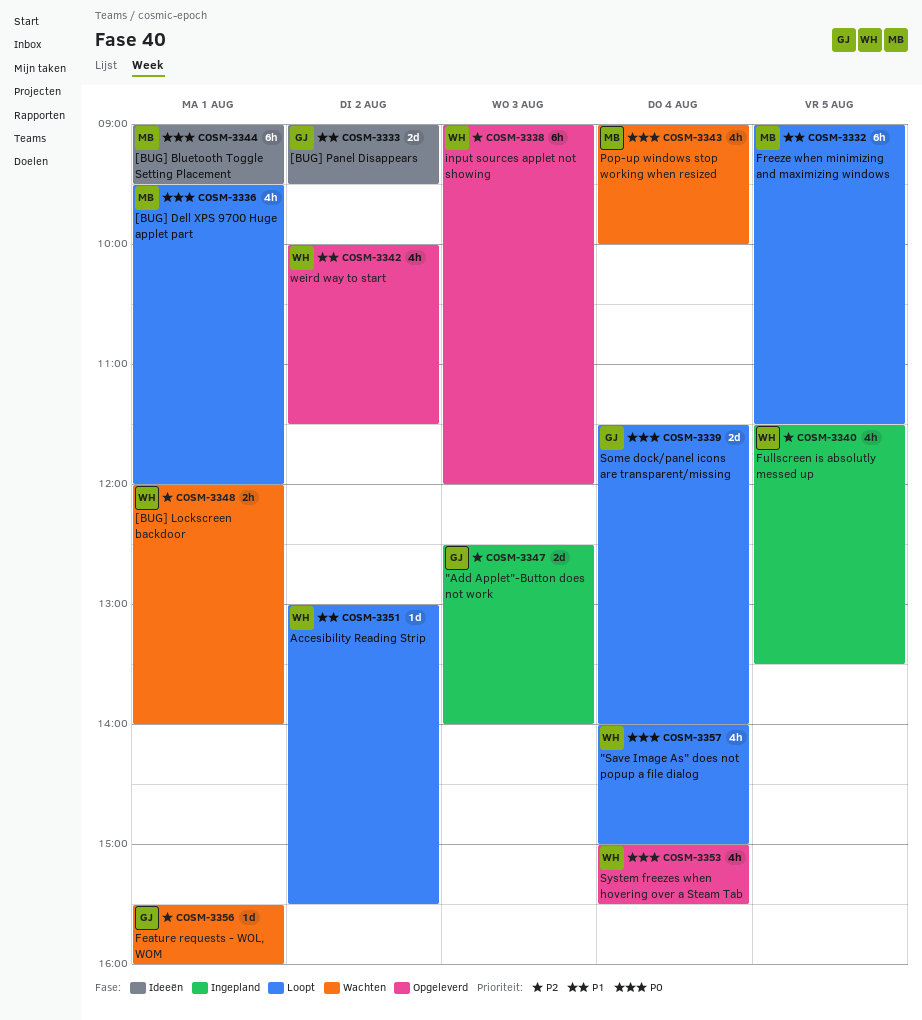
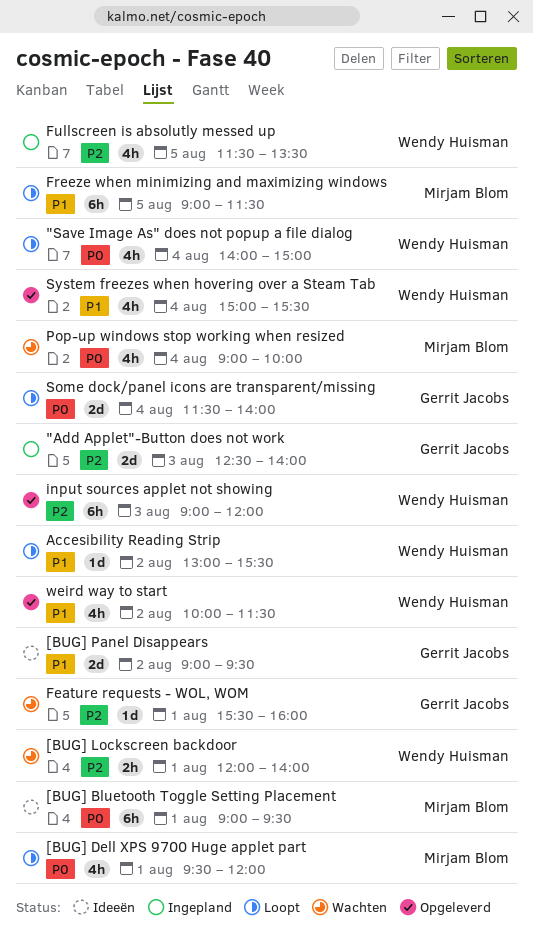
System freezes when hovering over a Steam Tab, priority: P0 -> P1

